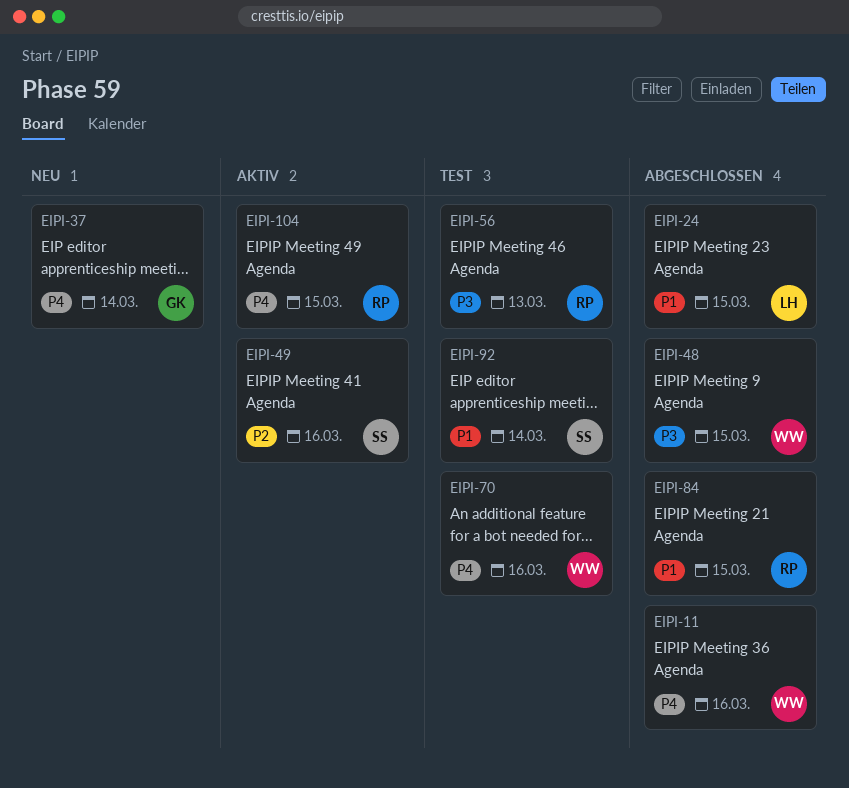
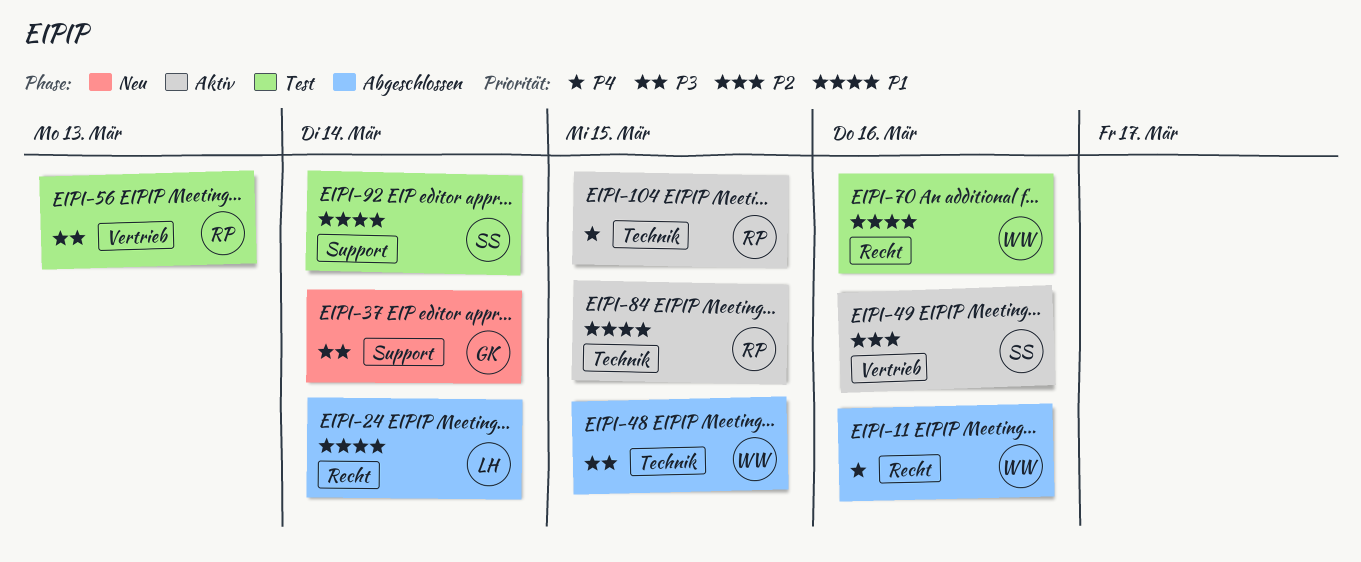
EIPI-24, due: Mar 15 -> Mar 14
EIPI-37, priority: P4 -> P3
EIPI-70, priority: P4 -> P1
EIPI-84, status: Abgeschlossen -> Aktiv

